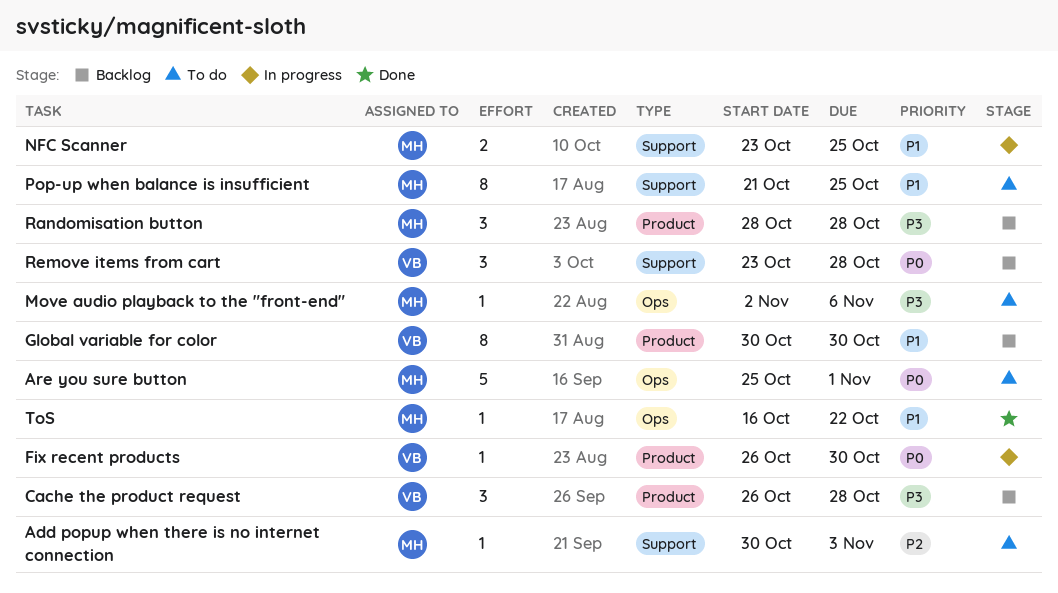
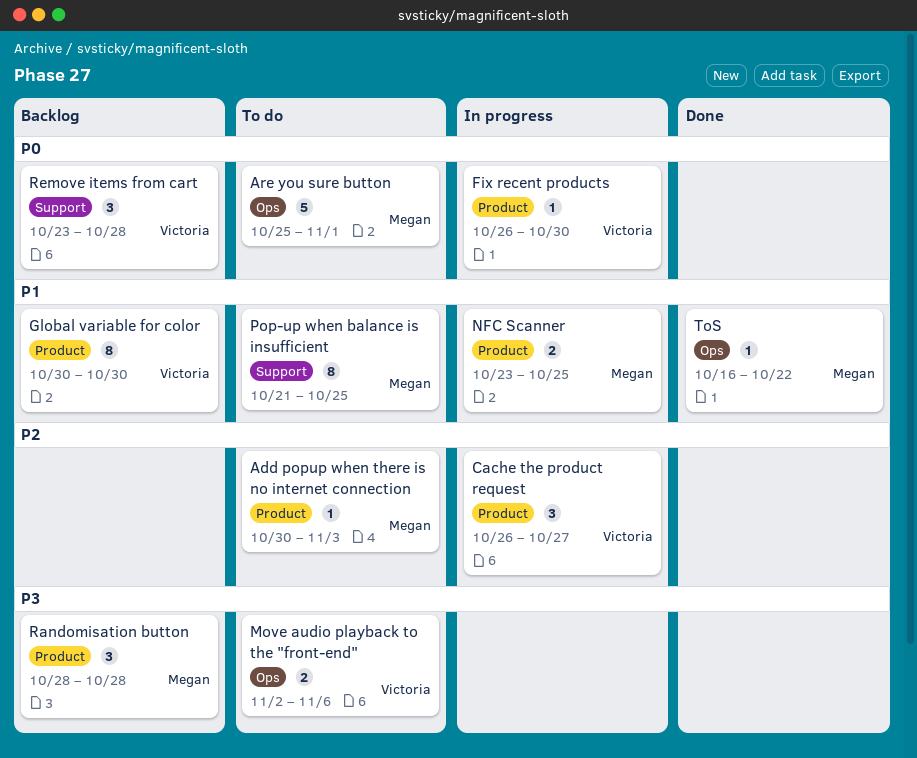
Add popup when there is no internet connection, label: Support -> Product
Cache the product request, status: Backlog -> In progress
Cache the product request, priority: P3 -> P2
Cache the product request, due: Oct 28 -> Oct 27
Move audio playback to the "front-end", owner: Megan -> Victoria
Move audio playback to the "front-end", estimate: 1 -> 2
NFC Scanner, label: Support -> Product

